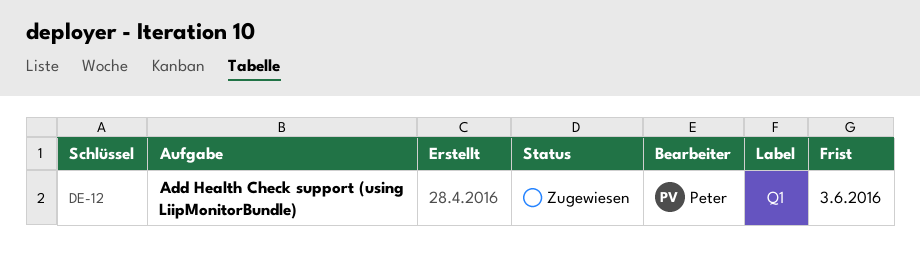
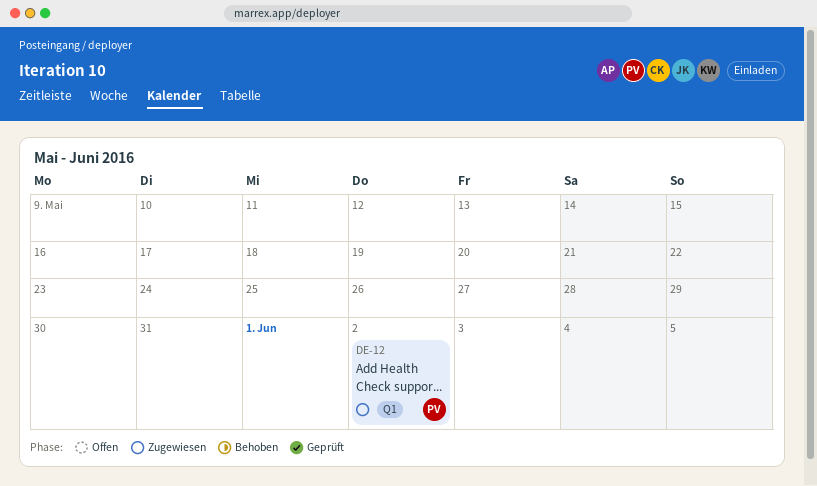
DE-12, due: Jun 3 -> Jun 2

